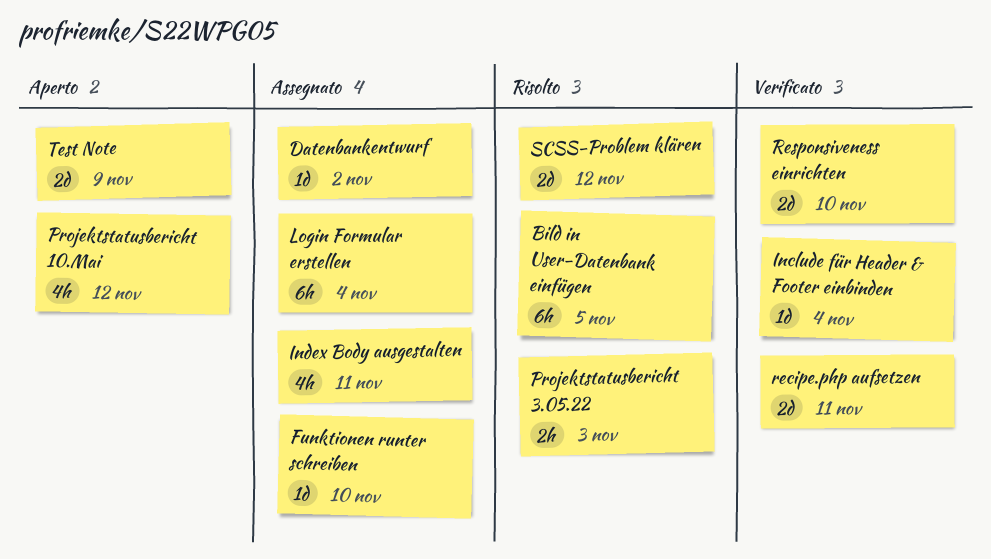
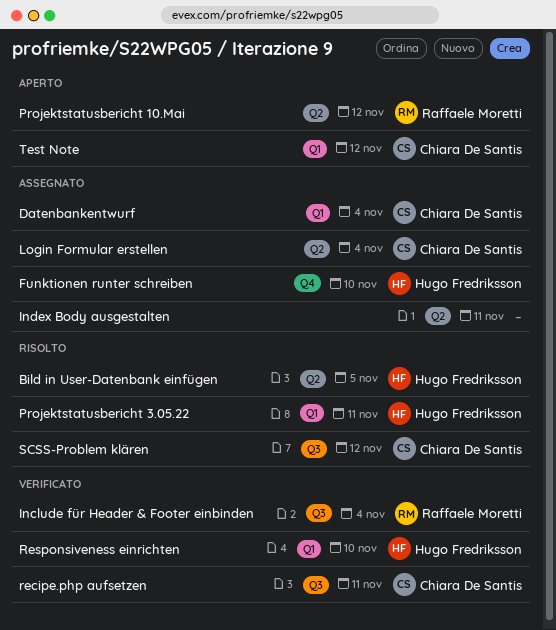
Datenbankentwurf, due: Nov 2 -> Nov 4
Projektstatusbericht 3.05.22, due: Nov 3 -> Nov 11
Test Note, due: Nov 9 -> Nov 12

